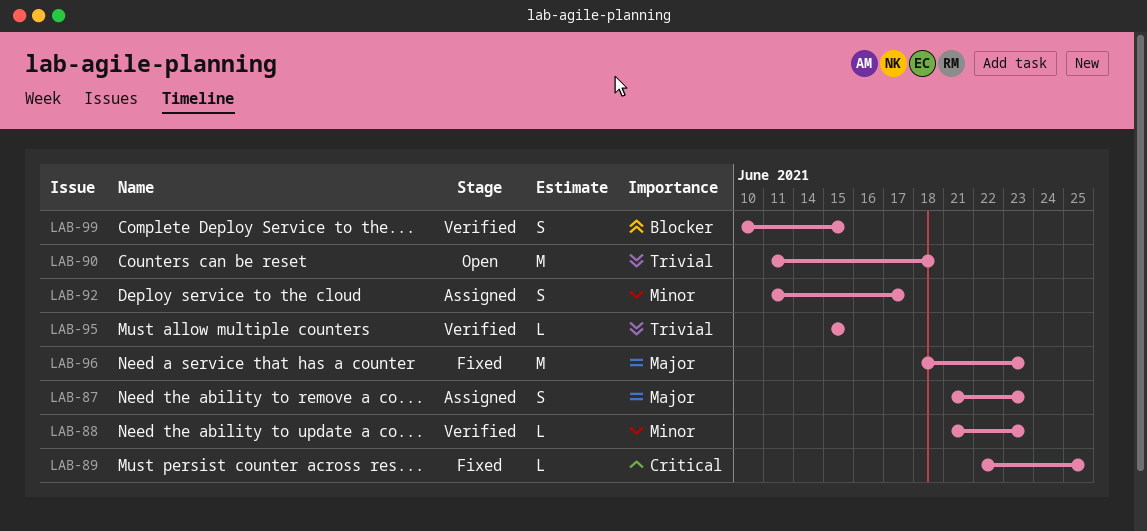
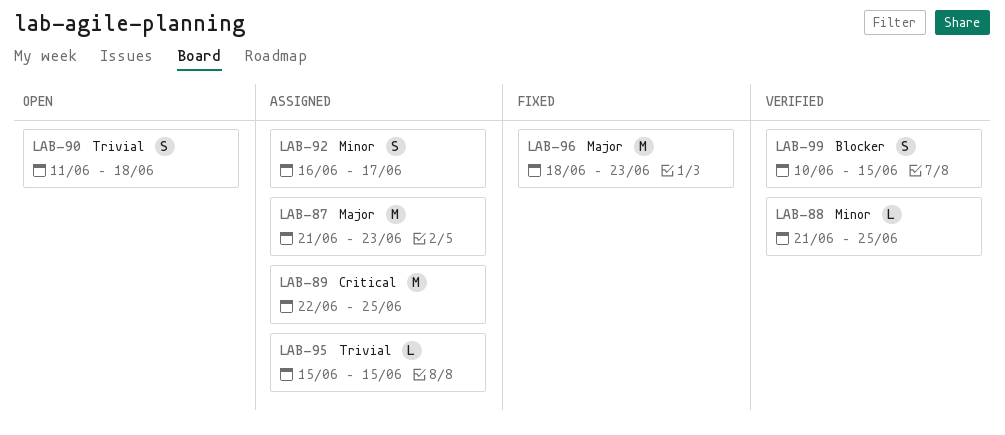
LAB-87, estimate: S -> M
LAB-88, due: Jun 23 -> Jun 25
LAB-89, status: Fixed -> Assigned
LAB-89, estimate: L -> M
LAB-90, estimate: M -> S
LAB-92, start: Jun 11 -> Jun 16
LAB-95, status: Verified -> Assigned

